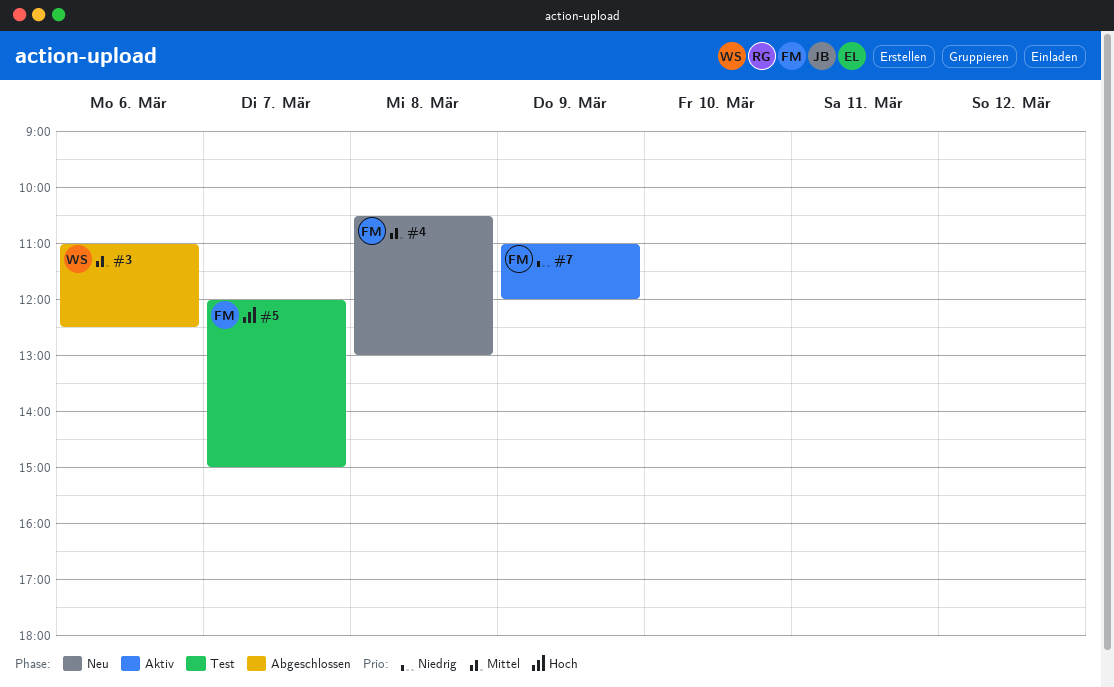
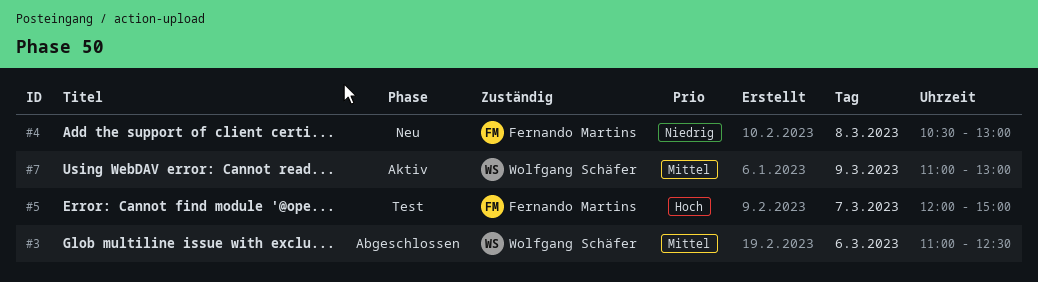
#4, priority: Mittel -> Niedrig
#7, owner: Fernando Martins -> Wolfgang Schäfer
#7, priority: Niedrig -> Mittel
#7, ends: 12:00 -> 13:00

